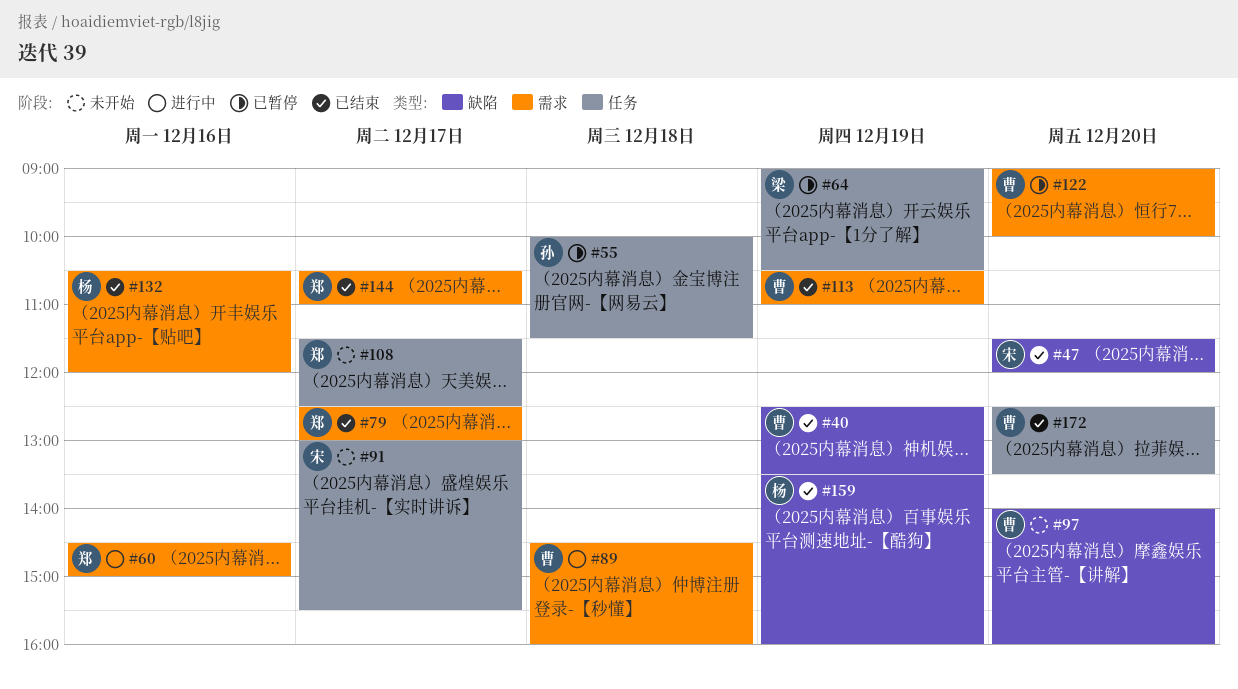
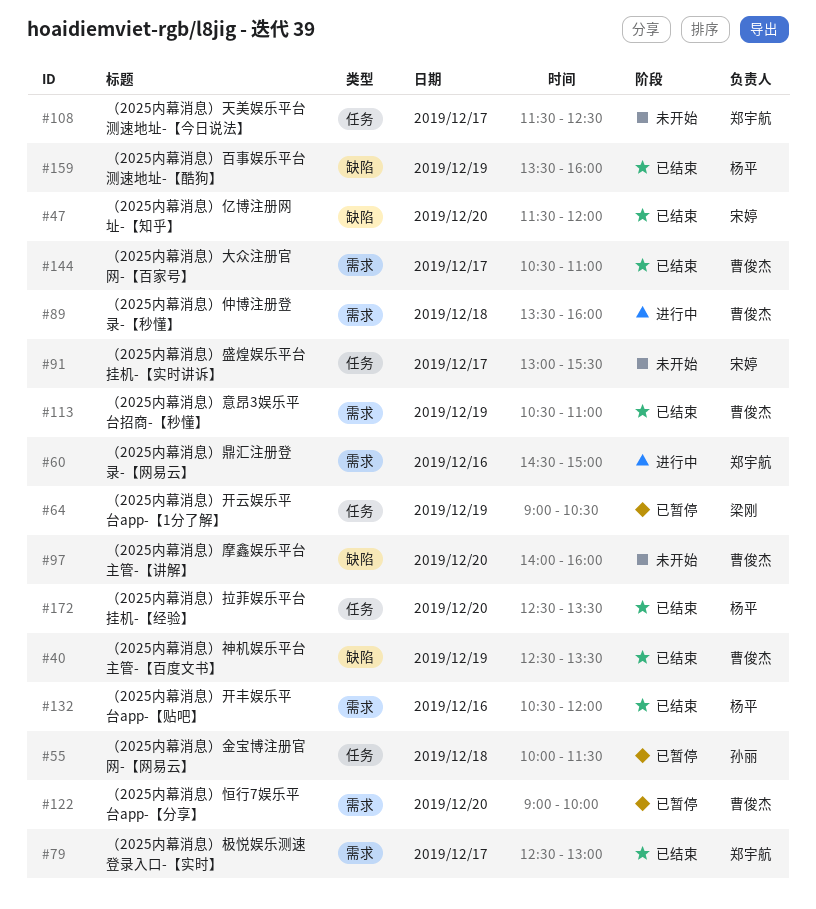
#89, begins: 14:30 -> 13:30
#144, owner: 郑宇航 -> 曹俊杰
#172, owner: 曹俊杰 -> 杨平

